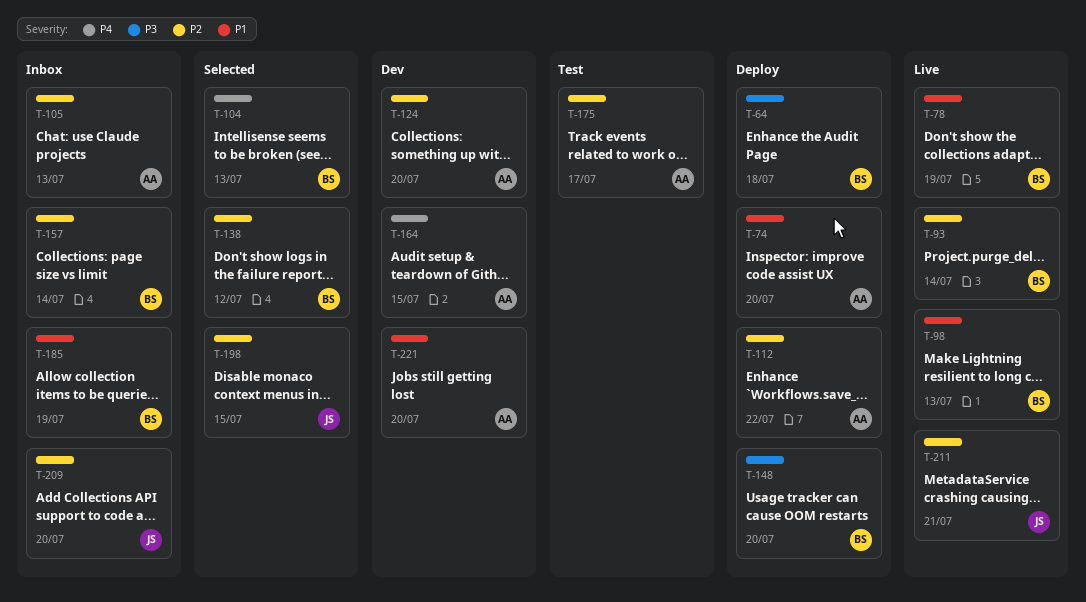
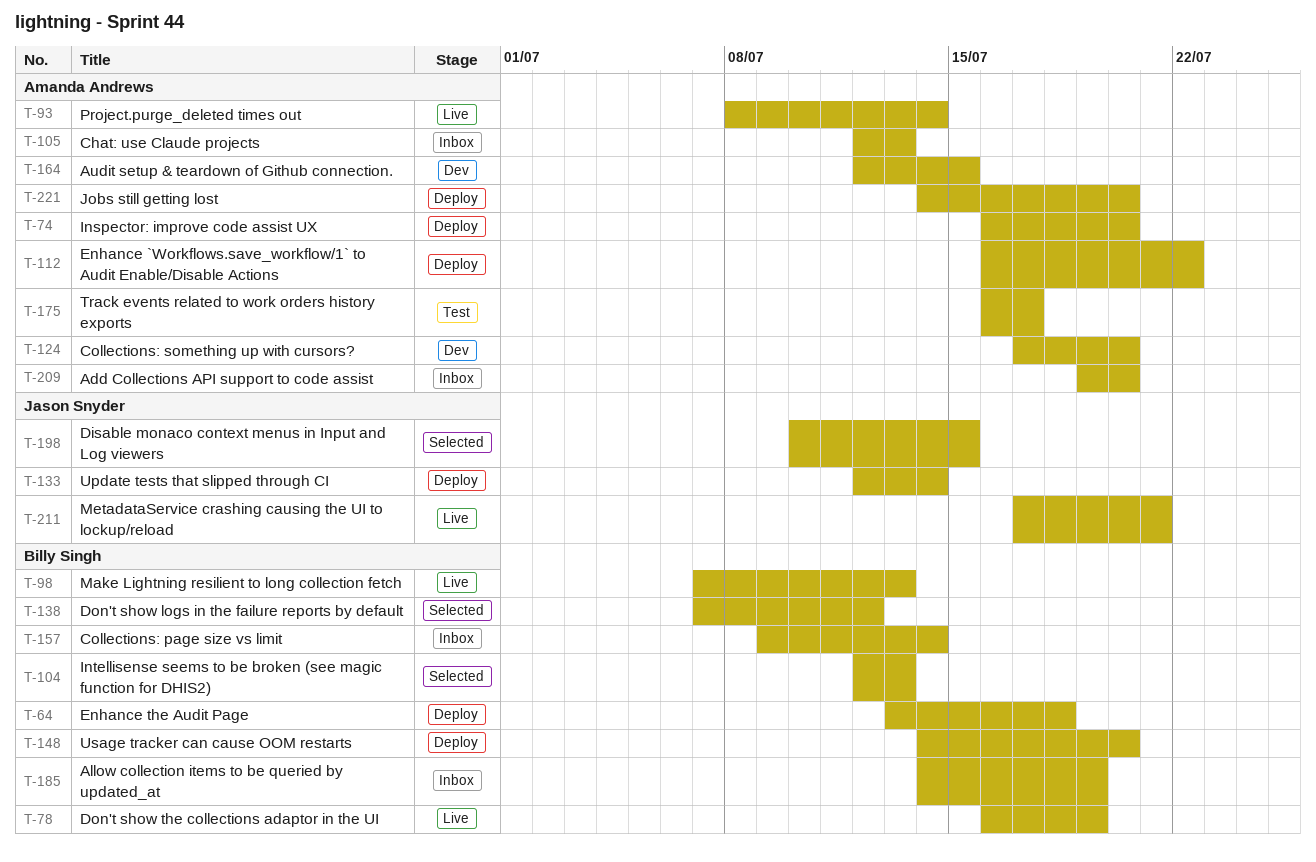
T-93, owner: Billy Singh -> Amanda Andrews
T-133: none -> present
T-209, owner: Jason Snyder -> Amanda Andrews
T-221, status: Dev -> Deploy

